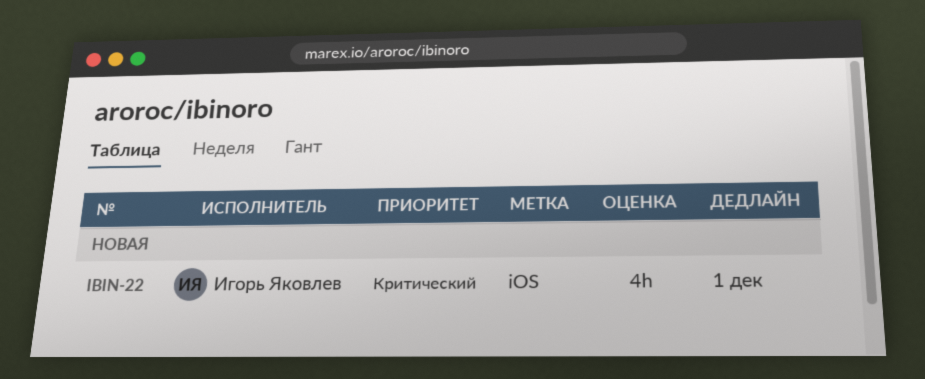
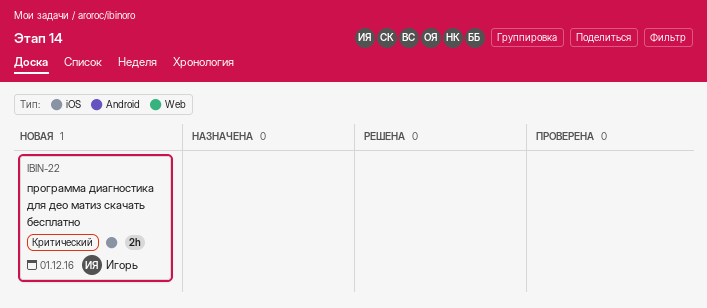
IBIN-22, estimate: 4h -> 2h

